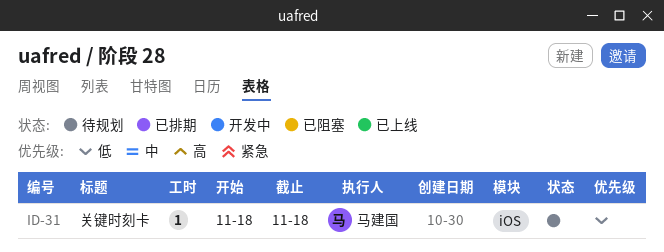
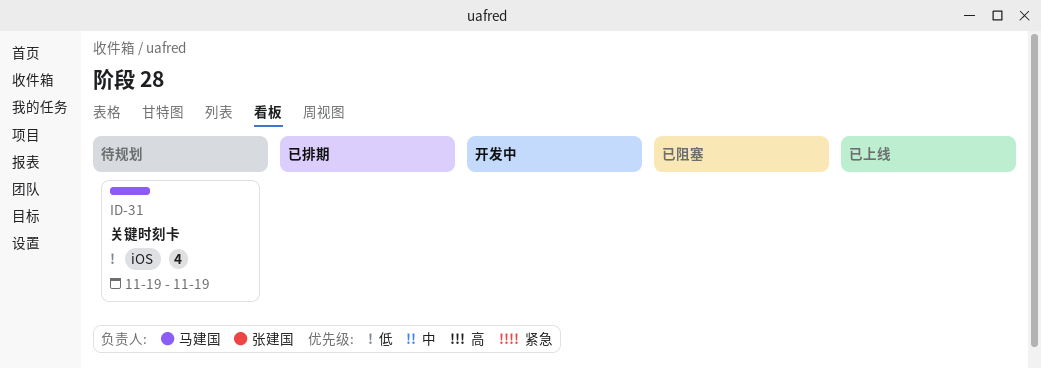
ID-31, estimate: 1 -> 4
ID-31, start: Nov 18 -> Nov 19
ID-31, due: Nov 18 -> Nov 19

